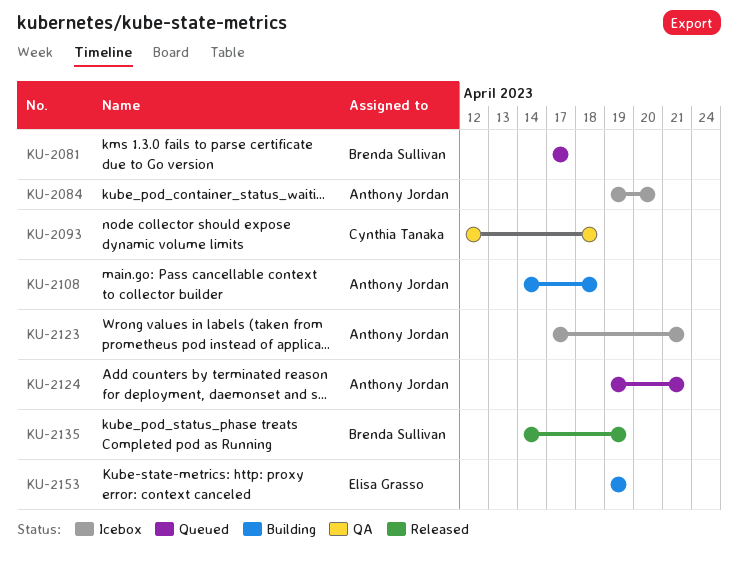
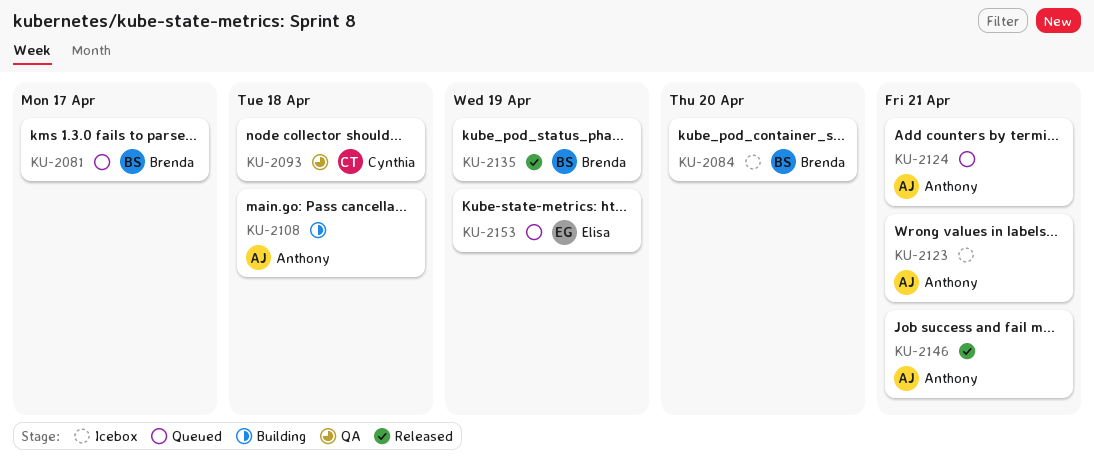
KU-2084, owner: Anthony Jordan -> Brenda Sullivan
KU-2146: none -> present
KU-2153, status: Building -> Queued

